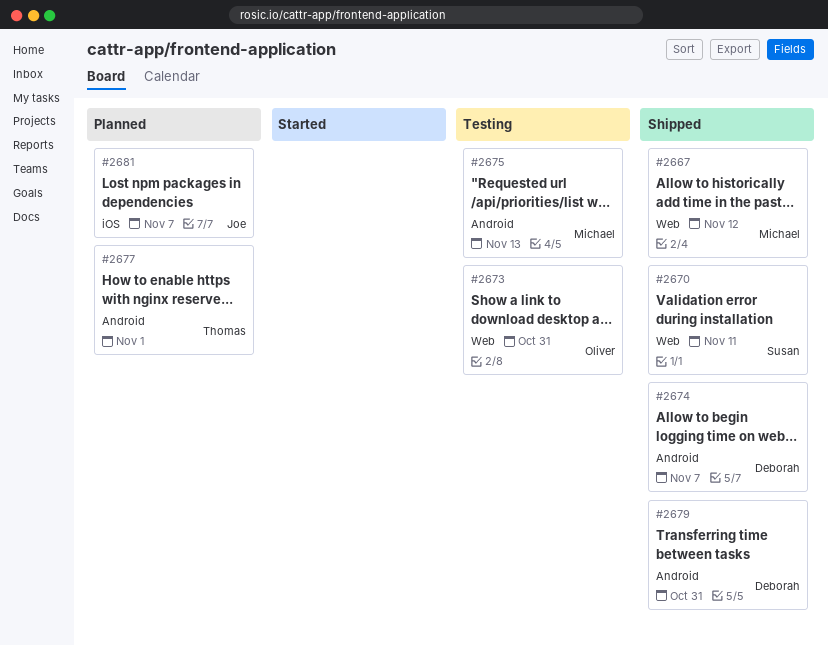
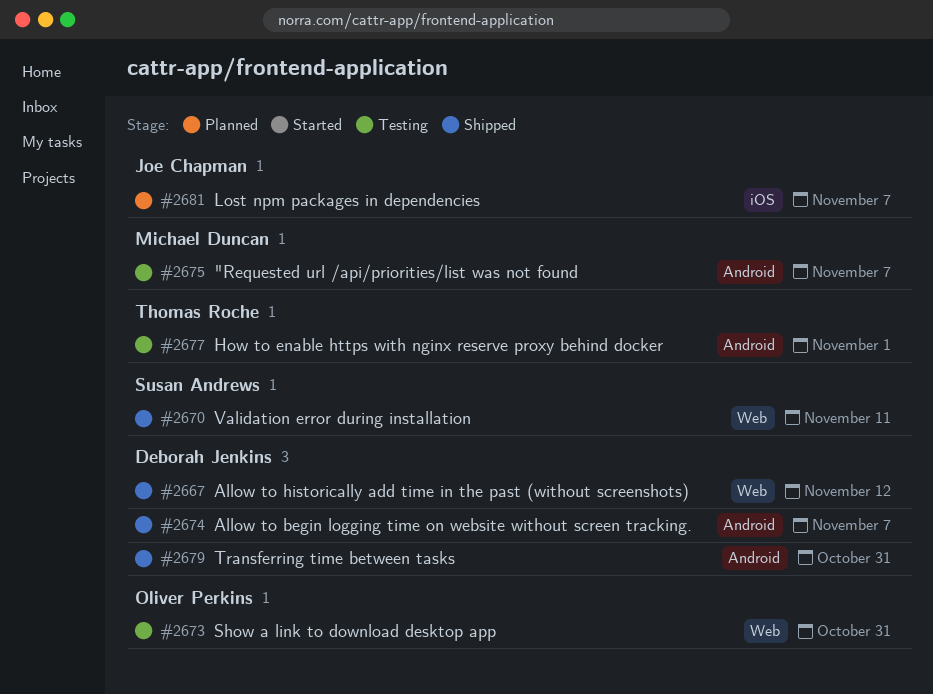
#2667, owner: Michael Duncan -> Deborah Jenkins
#2675, due: Nov 13 -> Nov 7
#2677, status: Planned -> Testing

